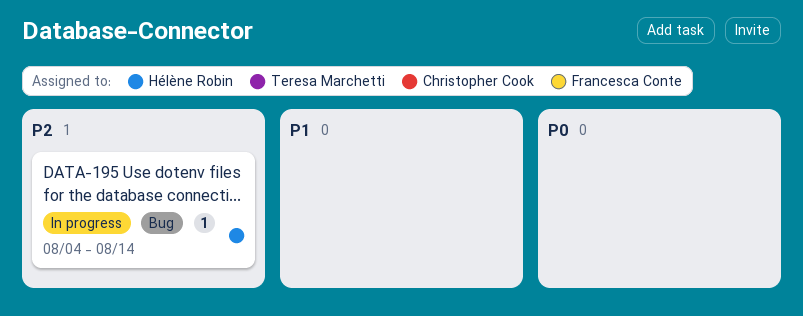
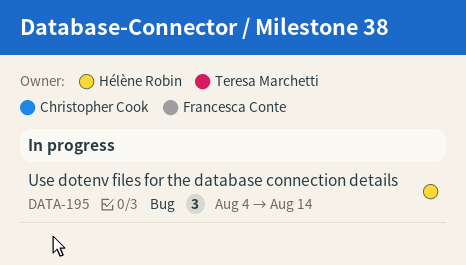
DATA-195, estimate: 1 -> 3

